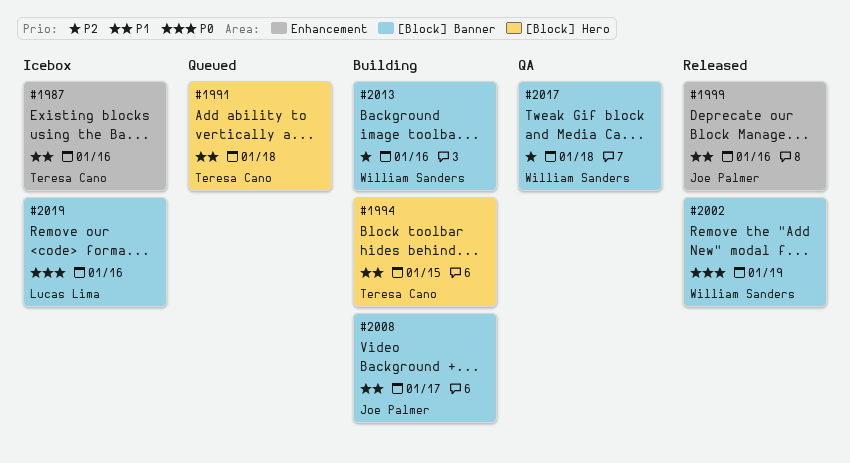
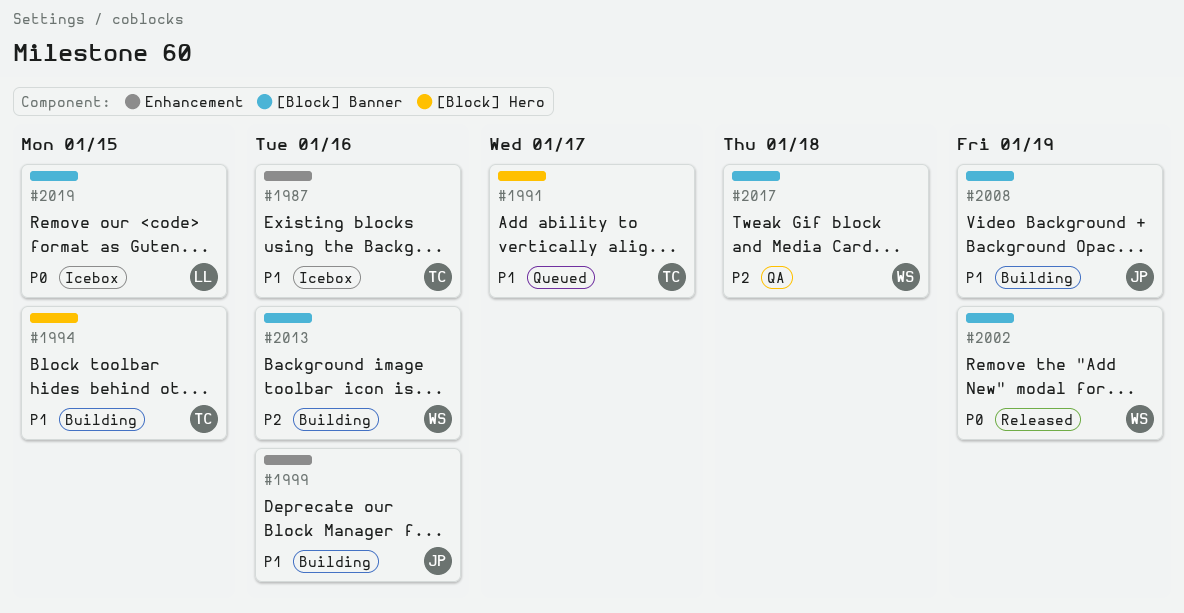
#1991, due: Jan 18 -> Jan 17
#1999, status: Released -> Building
#2008, due: Jan 17 -> Jan 19
#2019, due: Jan 16 -> Jan 15

